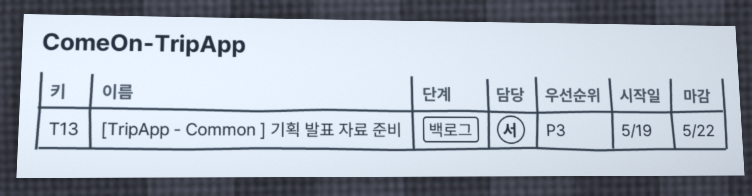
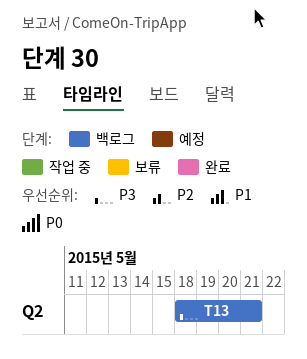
T13, start: May 19 -> May 18
T13, due: May 22 -> May 21

